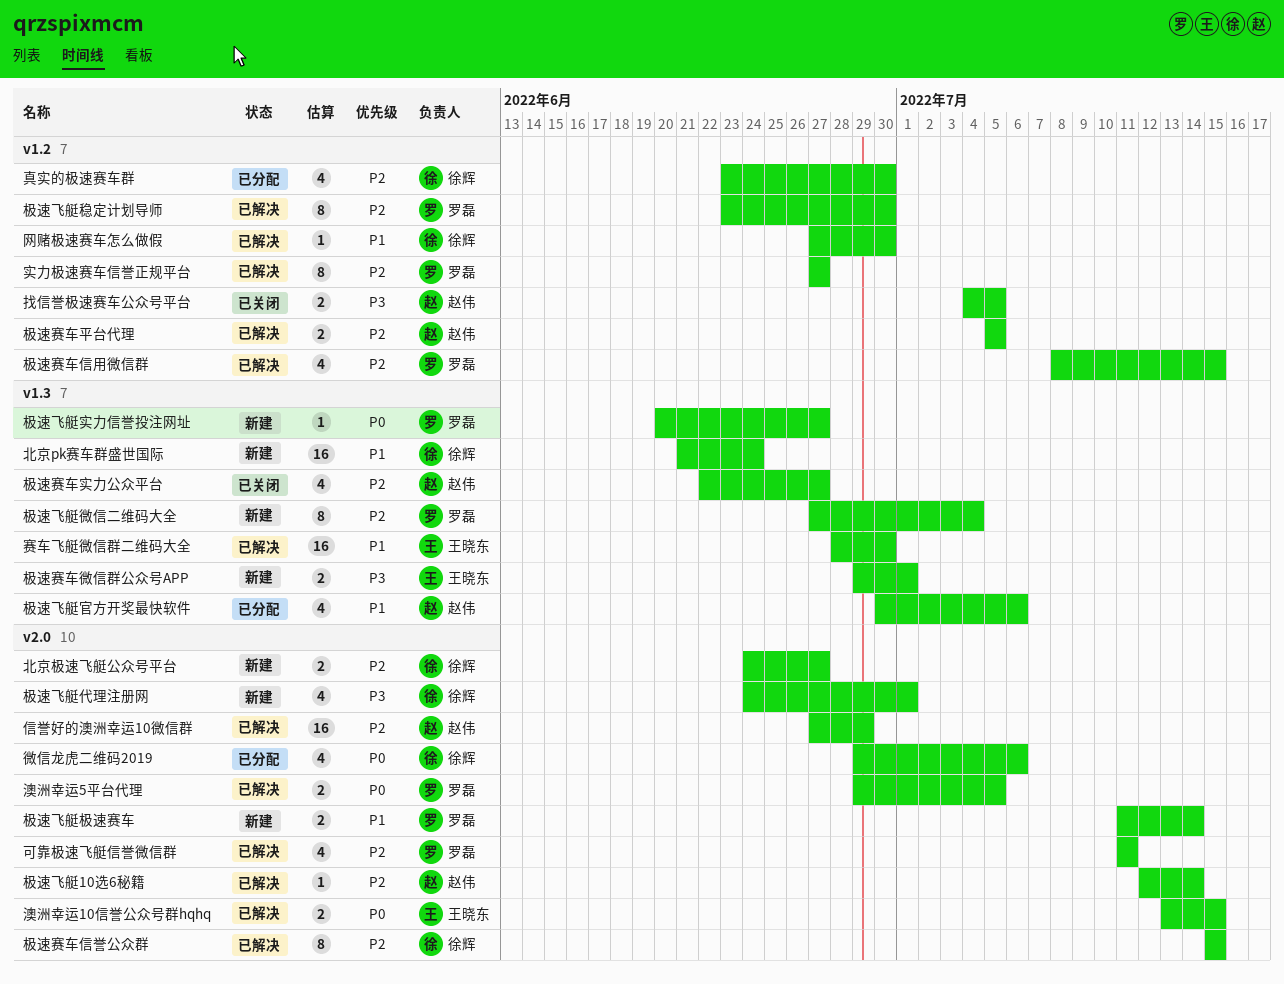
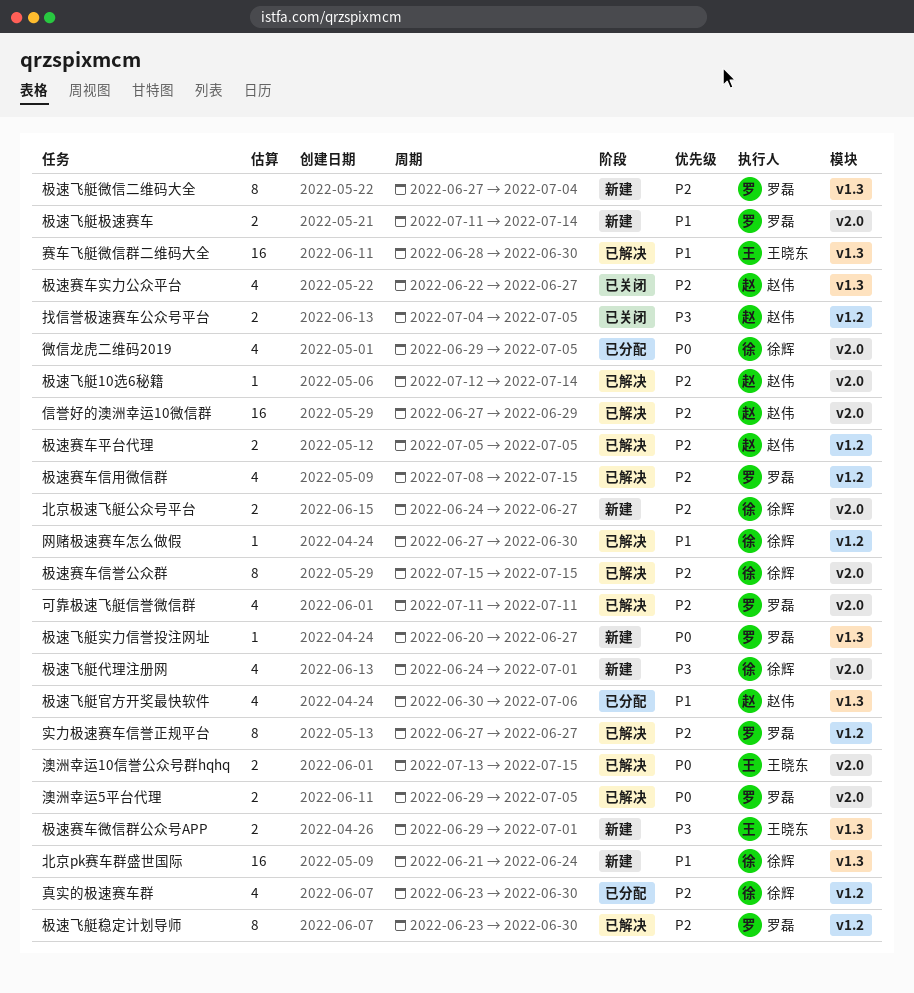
微信龙虎二维码2019, due: Jul 6 -> Jul 5

